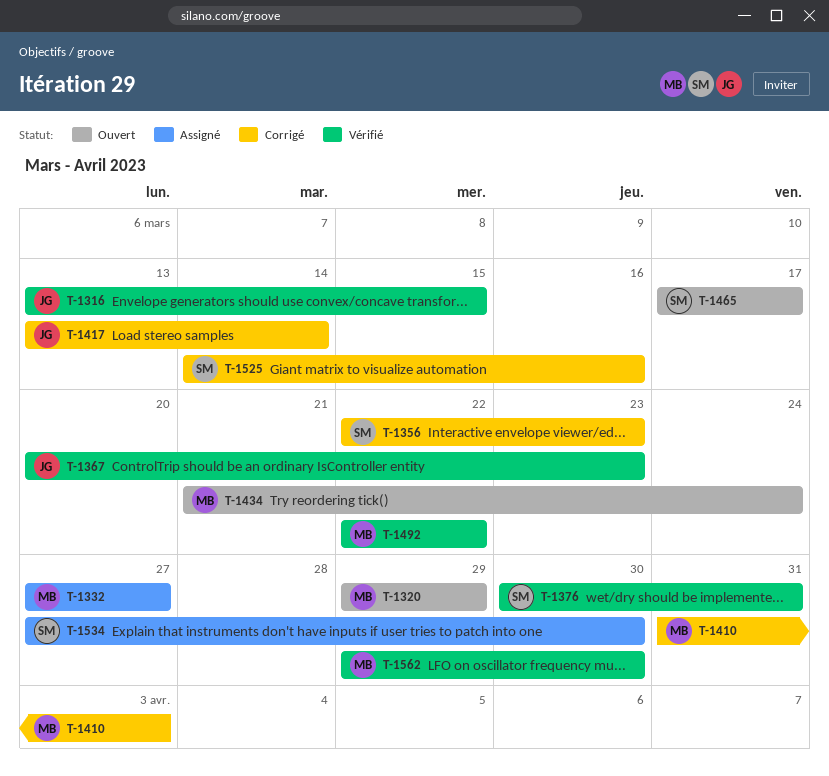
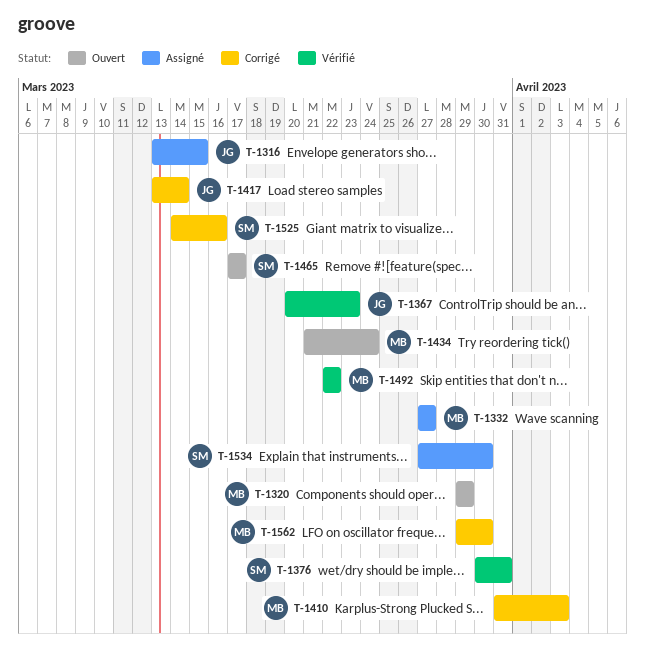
T-1316, status: Vérifié -> Assigné
T-1356: present -> none
T-1562, status: Vérifié -> Corrigé

